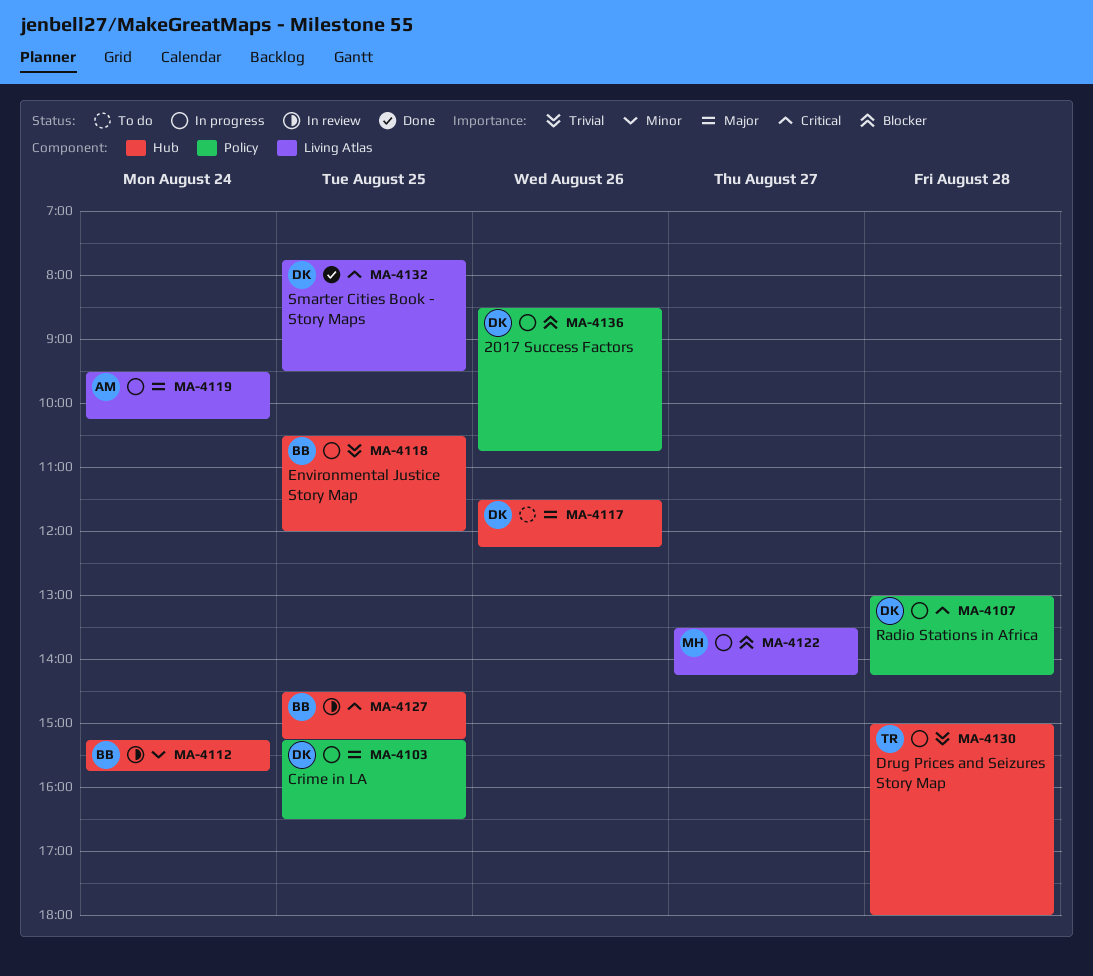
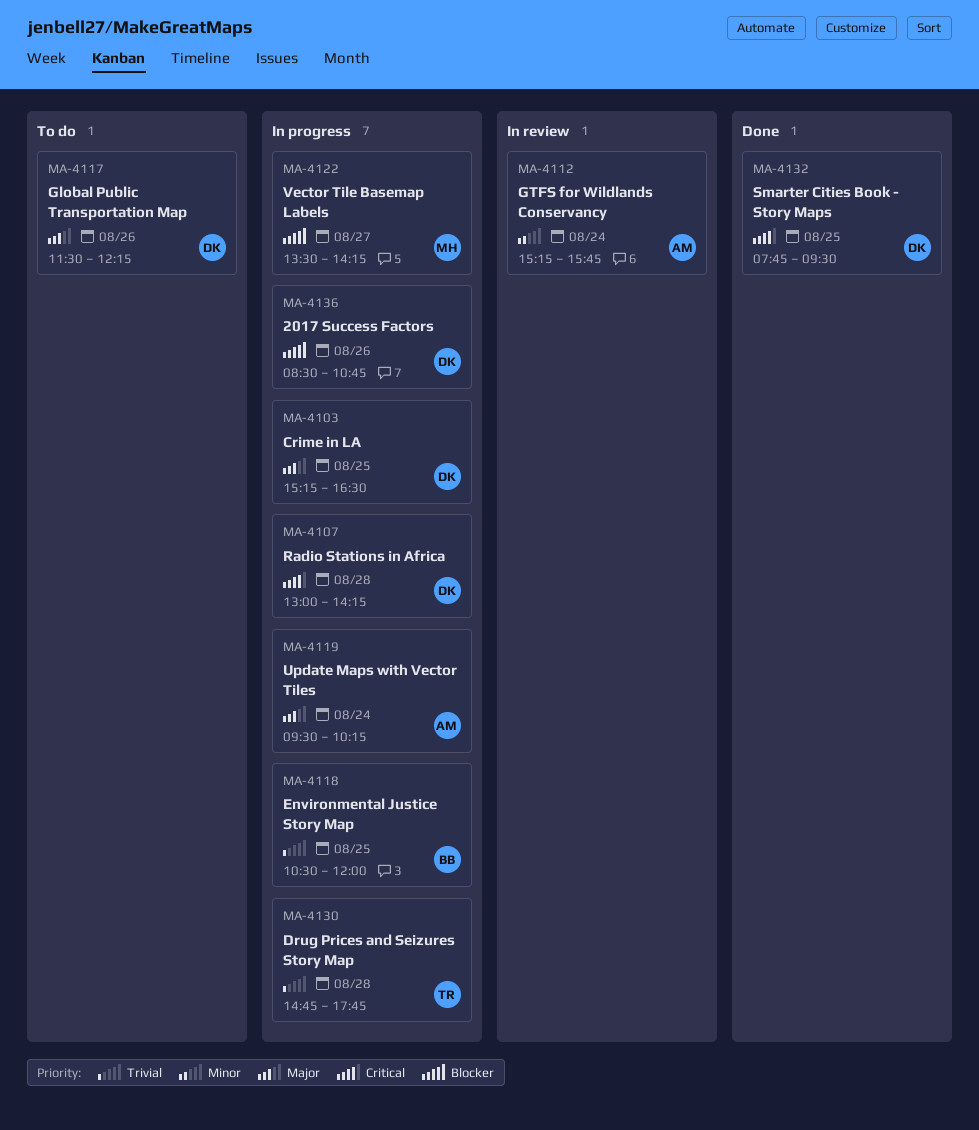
MA-4112, owner: BB -> AM
MA-4127: present -> none
MA-4130, begins: 15:00 -> 14:45
MA-4130, ends: 18:00 -> 17:45

